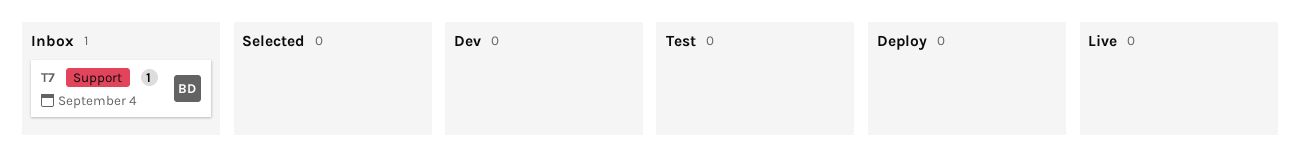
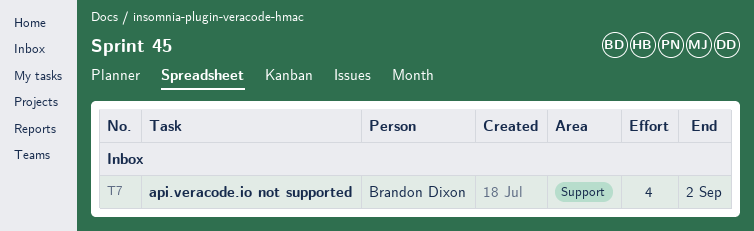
T7, estimate: 1 -> 4
T7, due: Sep 4 -> Sep 2

